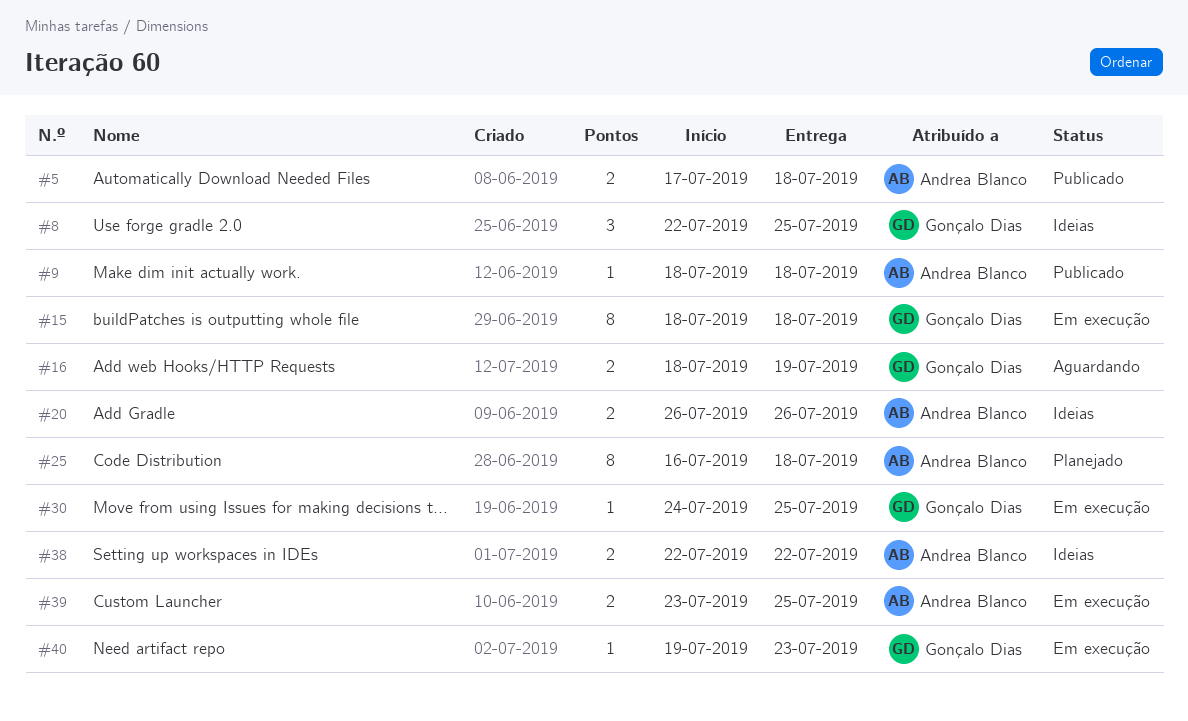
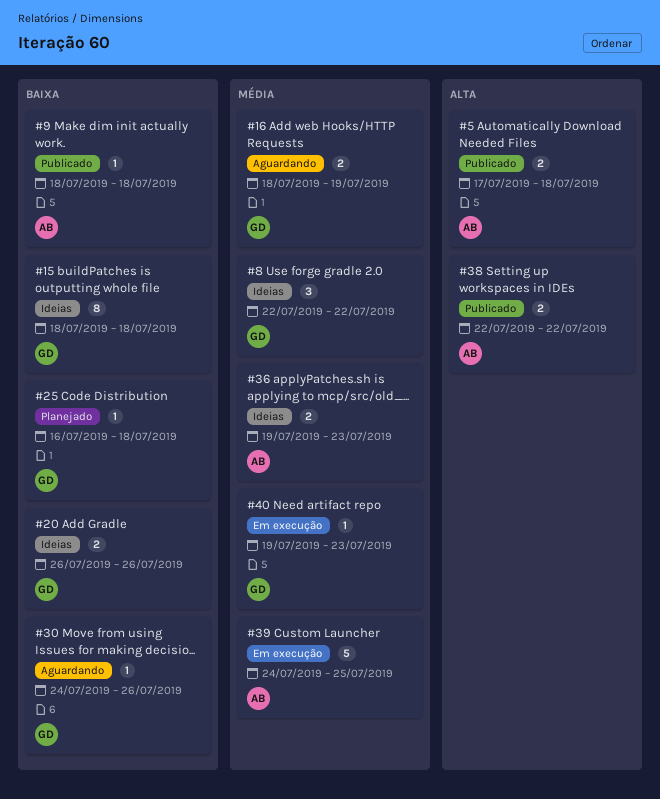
#8, due: Jul 25 -> Jul 22
#15, status: Em execução -> Ideias
#20, owner: Andrea Blanco -> Gonçalo Dias
#25, owner: Andrea Blanco -> Gonçalo Dias
#25, estimate: 8 -> 1
#30, status: Em execução -> Aguardando
#30, due: Jul 25 -> Jul 26
#36: none -> present
#38, status: Ideias -> Publicado
#39, estimate: 2 -> 5
#39, start: Jul 23 -> Jul 24

